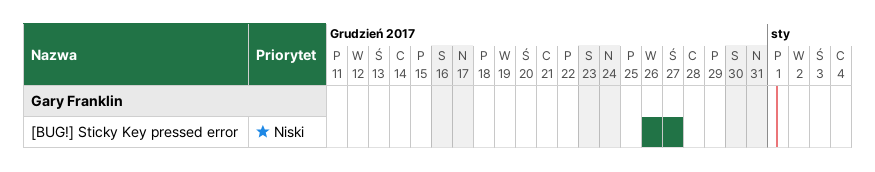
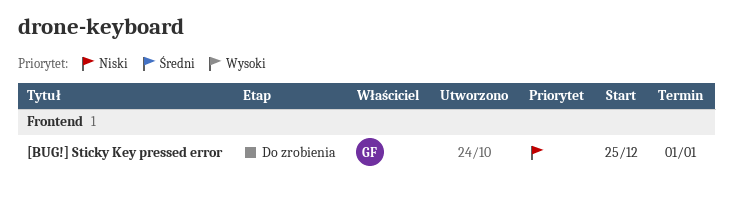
[BUG!] Sticky Key pressed error, start: Dec 26 -> Dec 25
[BUG!] Sticky Key pressed error, due: Dec 27 -> Jan 1

